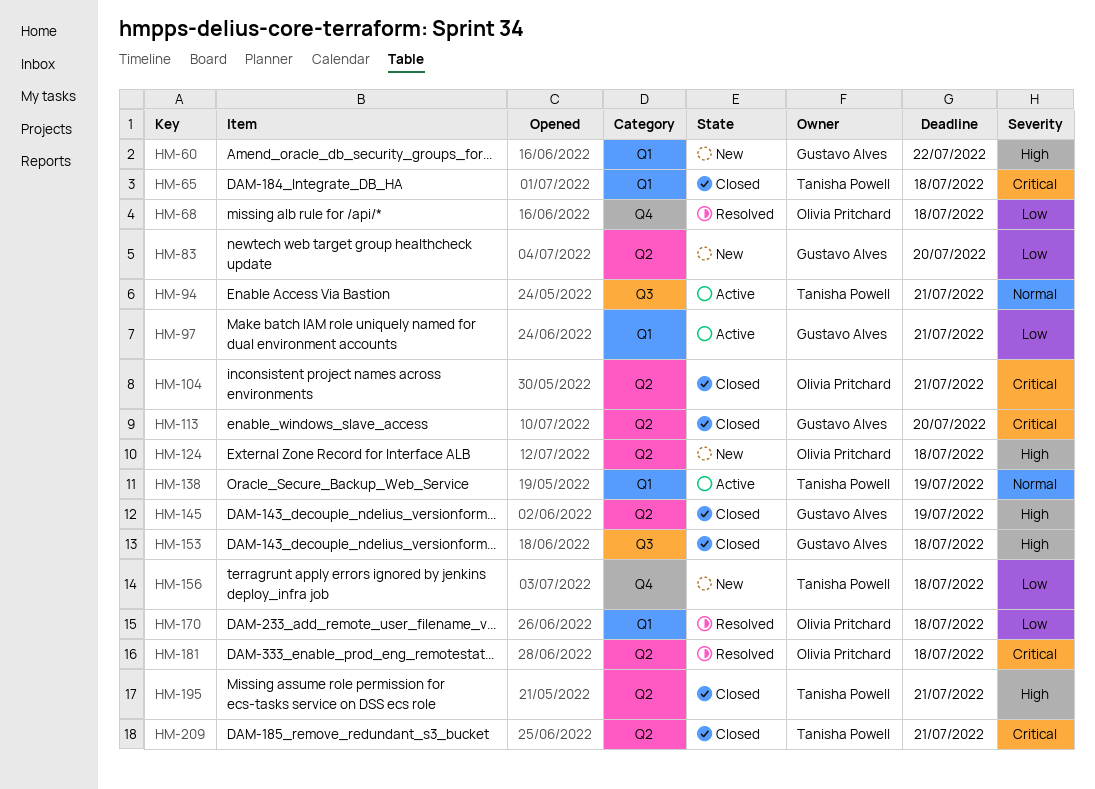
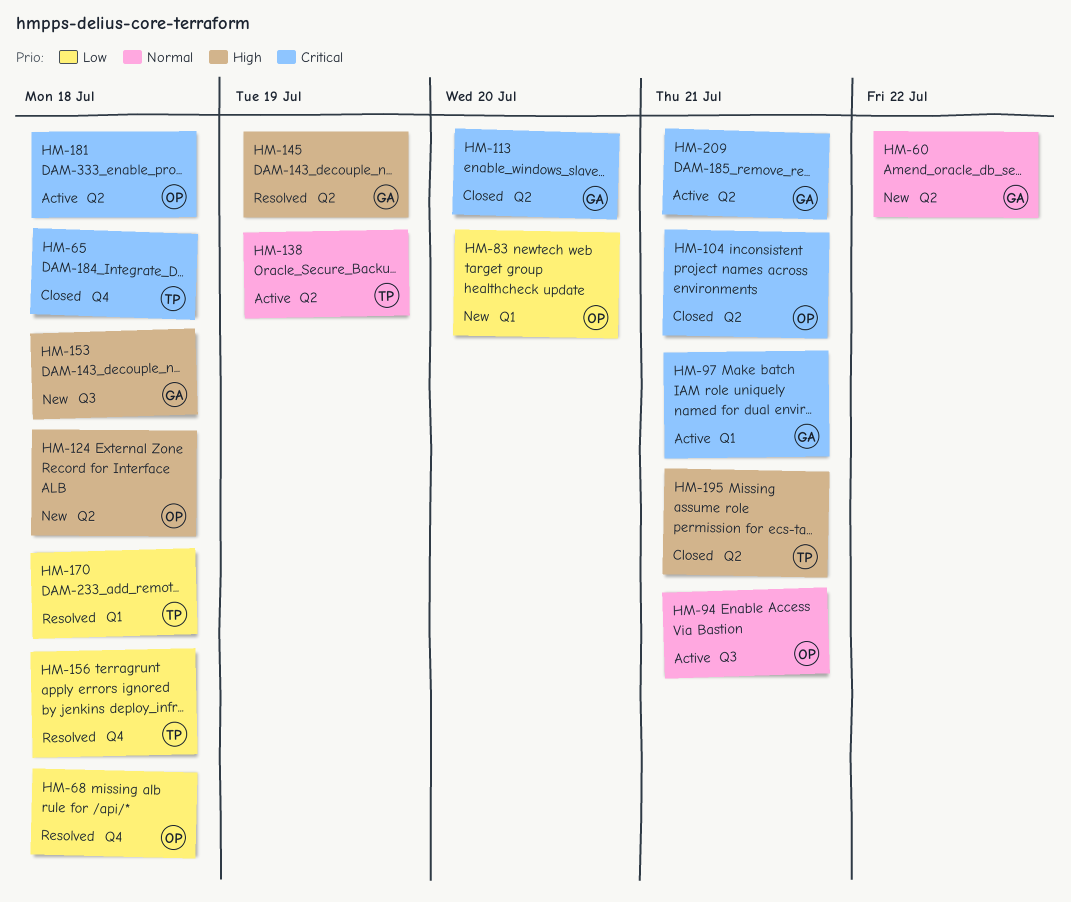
HM-60, priority: High -> Normal
HM-60, label: Q1 -> Q2
HM-65, label: Q1 -> Q4
HM-83, owner: Gustavo Alves -> Olivia Pritchard
HM-83, label: Q2 -> Q1
HM-94, owner: Tanisha Powell -> Olivia Pritchard
HM-97, priority: Low -> Critical
HM-138, label: Q1 -> Q2
HM-145, status: Closed -> Resolved
HM-153, status: Closed -> New
HM-156, status: New -> Resolved
HM-170, owner: Olivia Pritchard -> Tanisha Powell
HM-181, status: Resolved -> Active
HM-209, status: Closed -> Active
HM-209, owner: Tanisha Powell -> Gustavo Alves

